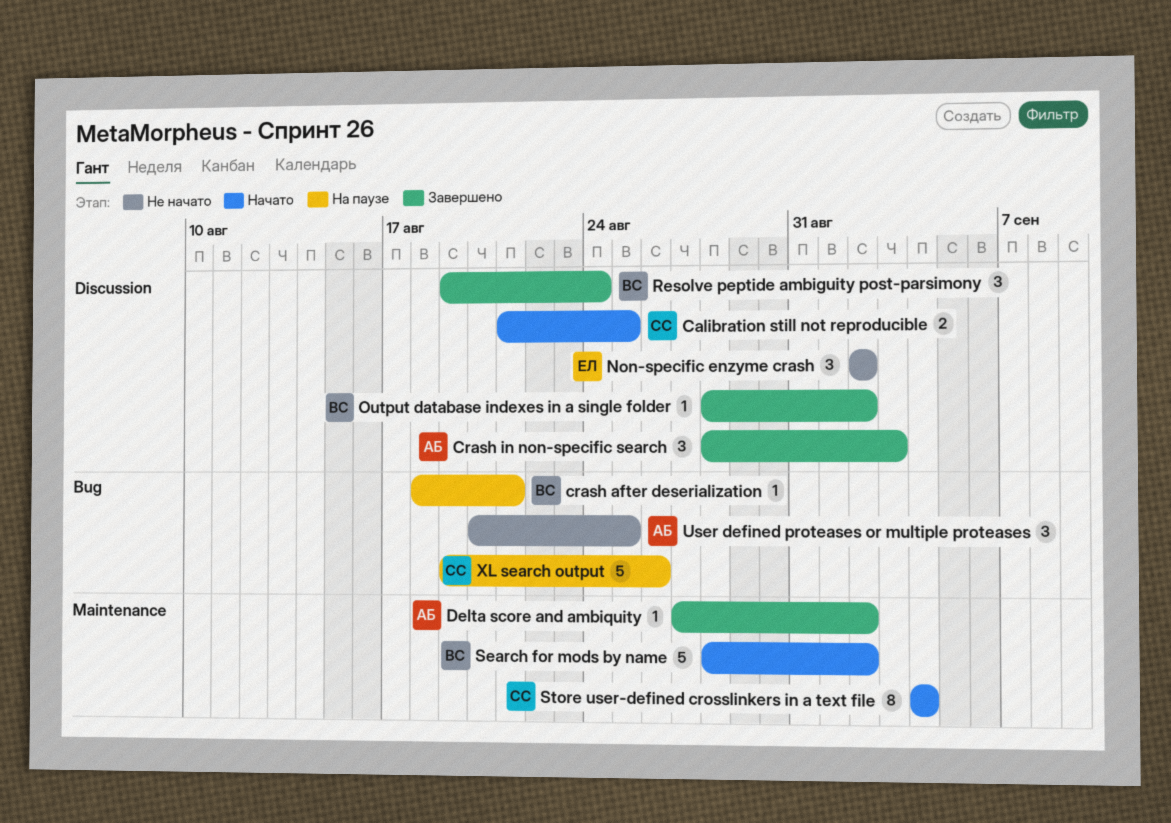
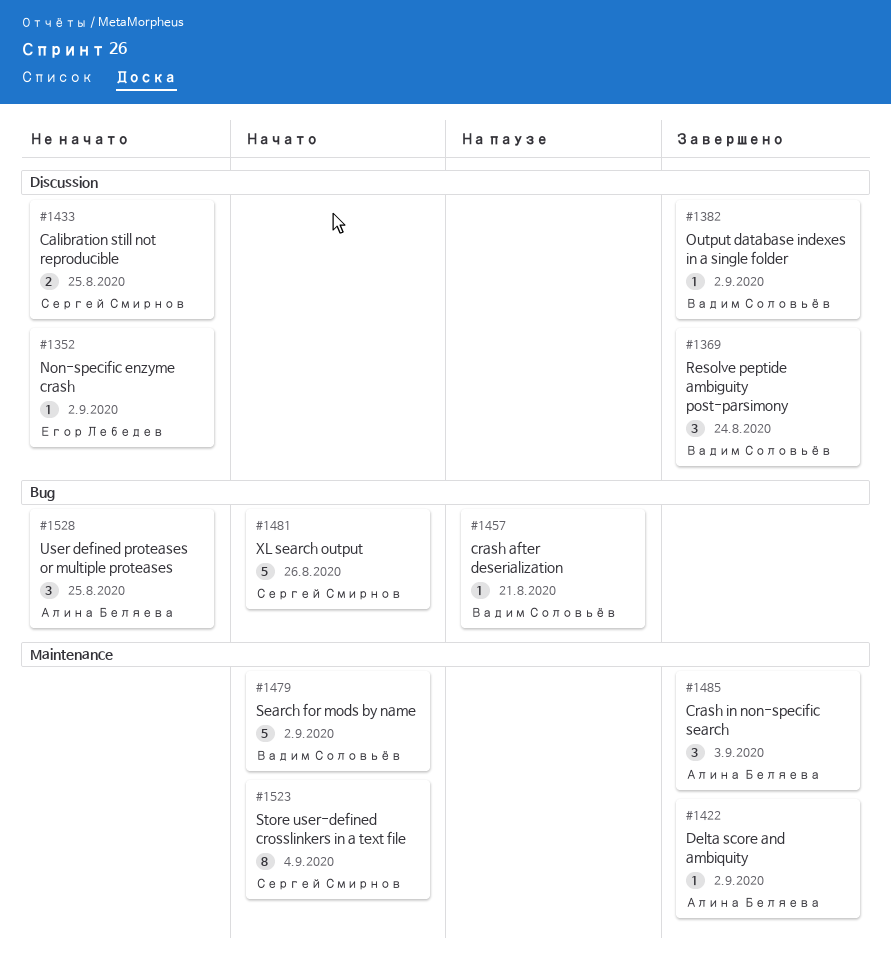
Calibration still not reproducible, status: Начато -> Не начато
Crash in non-specific search, label: Discussion -> Maintenance
Non-specific enzyme crash, estimate: 3 -> 1
XL search output, status: На паузе -> Начато

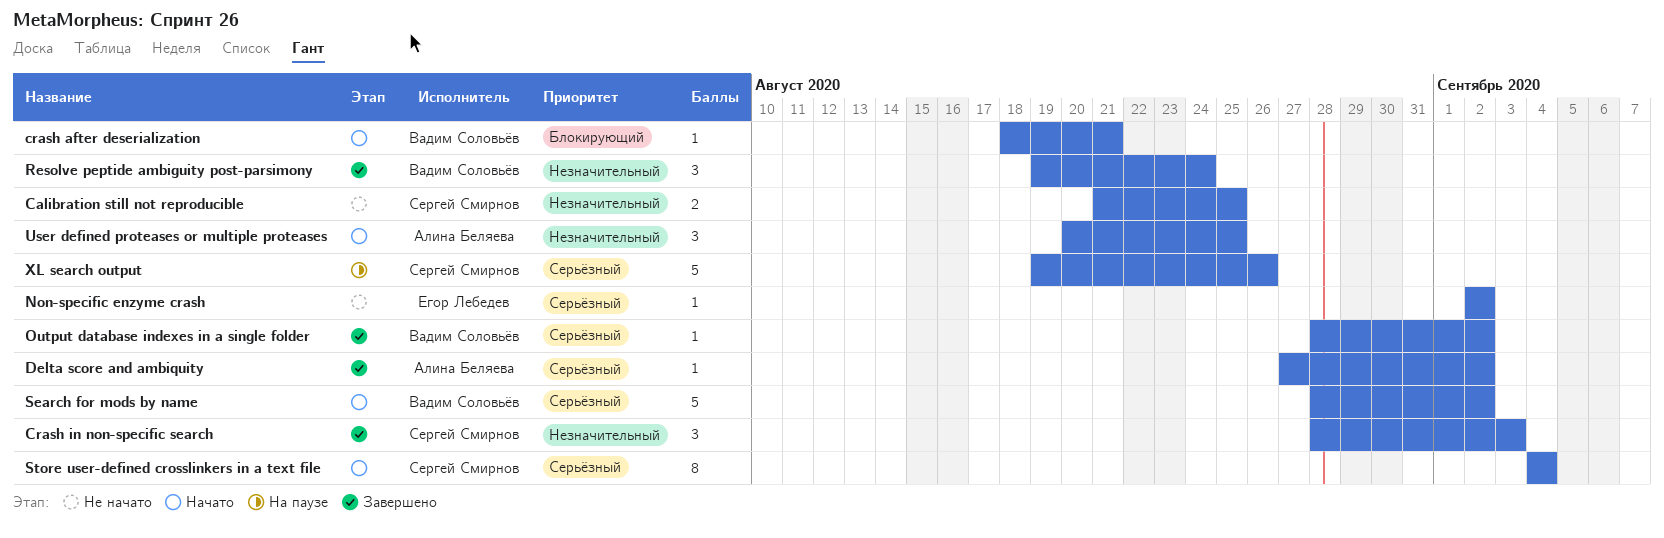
crash after deserialization, status: На паузе -> Начато
Crash in non-specific search, owner: Алина Беляева -> Сергей Смирнов
User defined proteases or multiple proteases, status: Не начато -> Начато
XL search output, status: Начато -> На паузе

